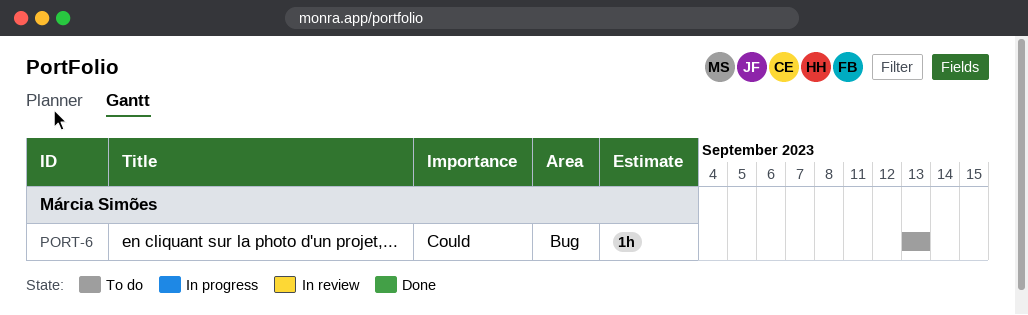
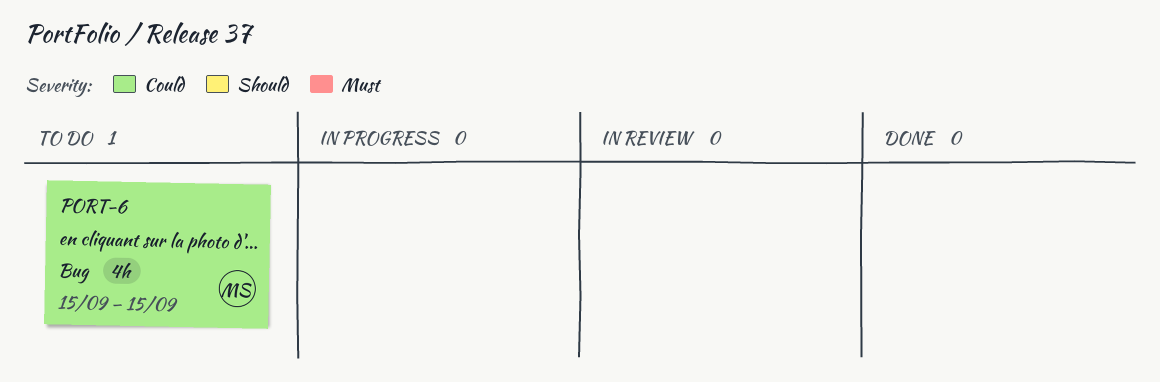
PORT-6, estimate: 1h -> 4h
PORT-6, start: Sep 13 -> Sep 15
PORT-6, due: Sep 13 -> Sep 15

